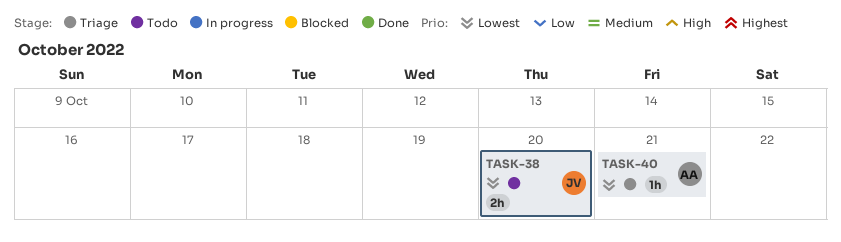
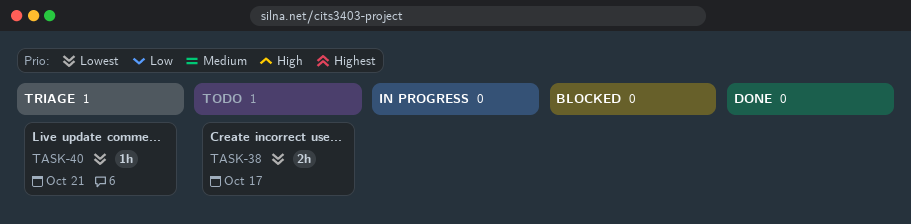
TASK-38, due: Oct 20 -> Oct 17

